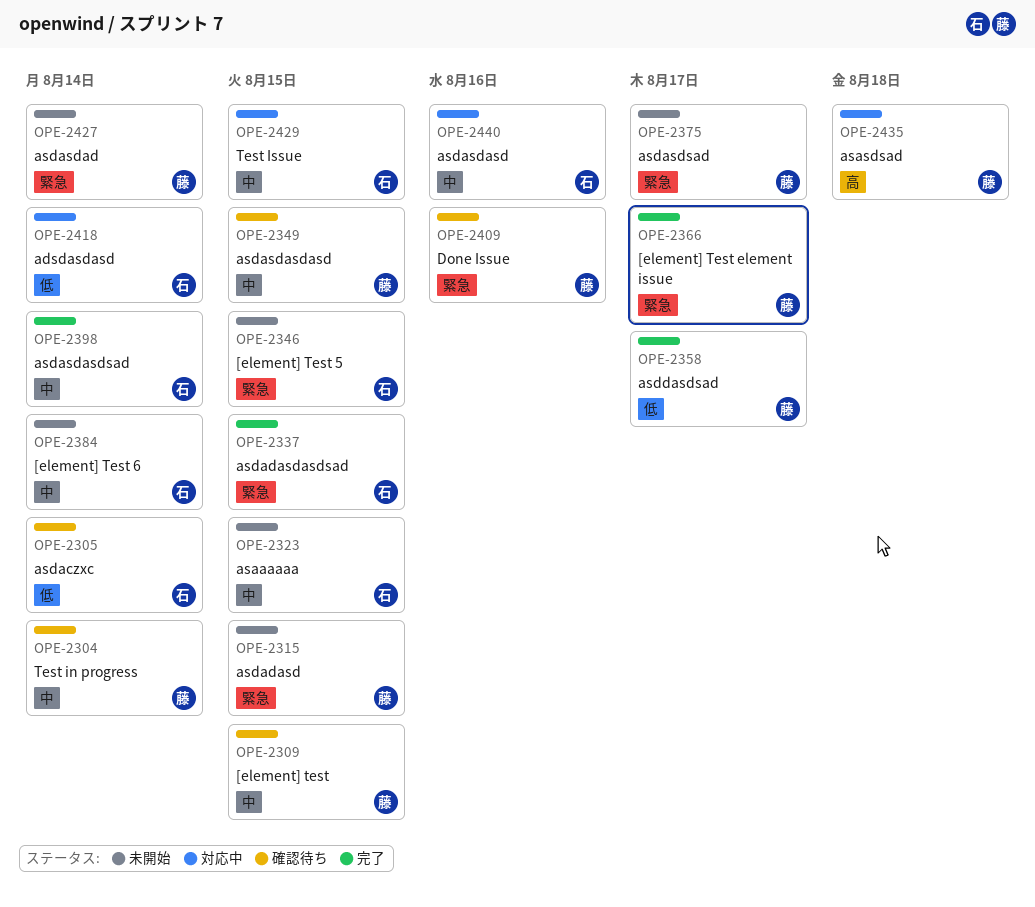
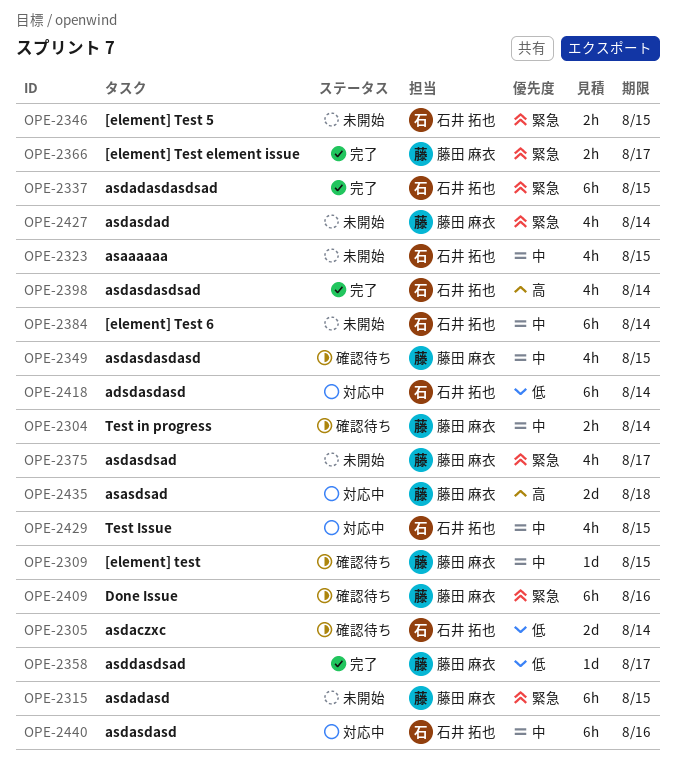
OPE-2398, priority: 中 -> 高

